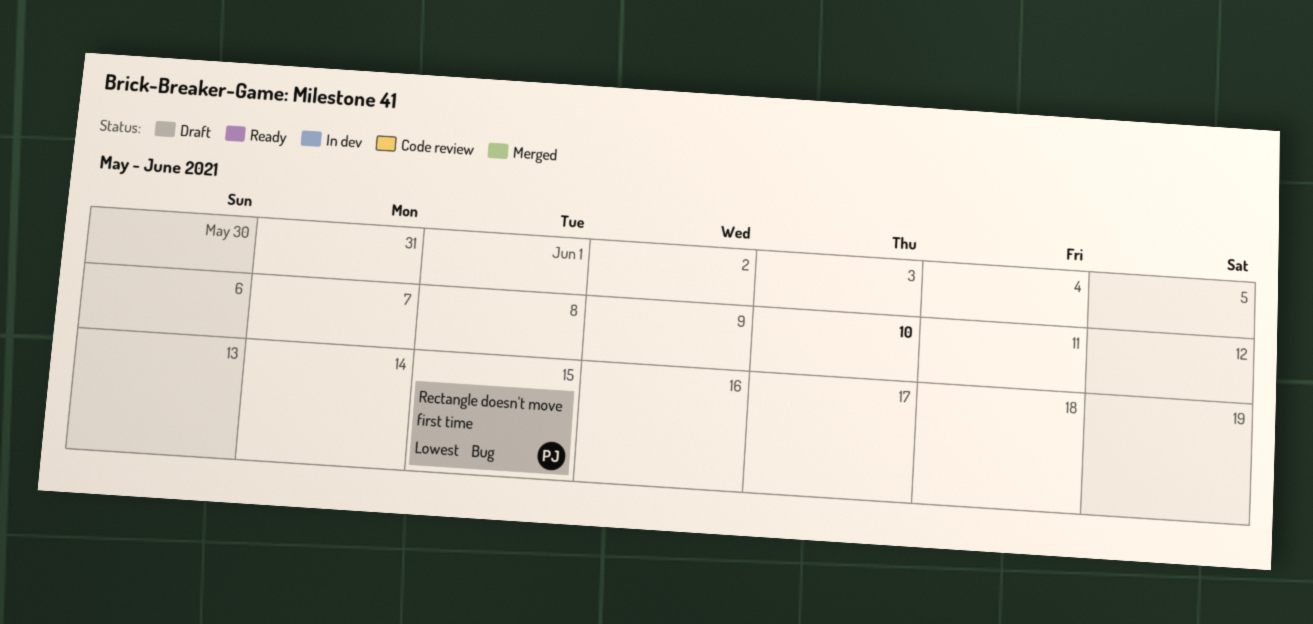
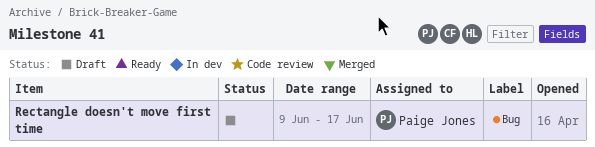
Rectangle doesn't move first time, due: Jun 15 -> Jun 17

